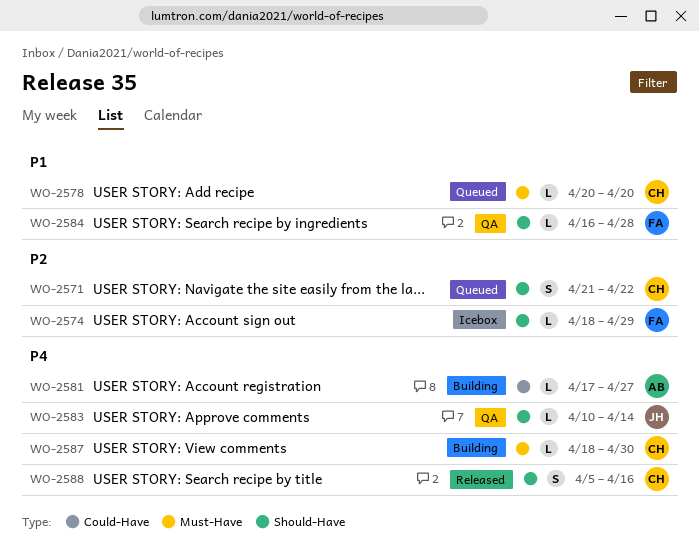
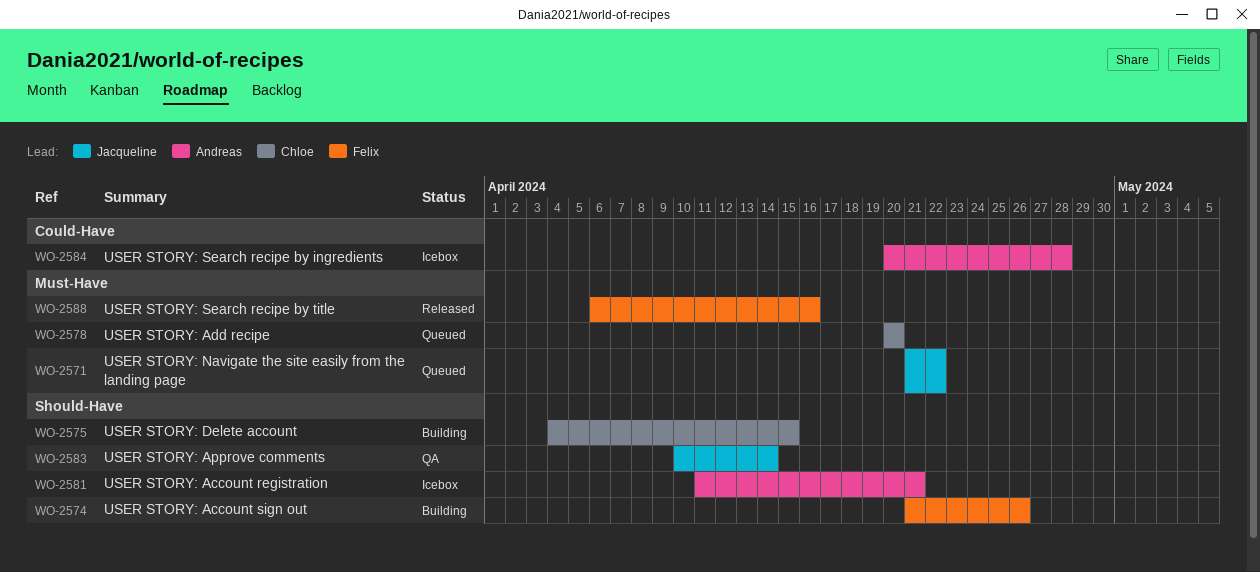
WO-2571, owner: Chloe -> Jacqueline
WO-2571, label: Should-Have -> Must-Have
WO-2574, status: Icebox -> Building
WO-2574, start: Apr 18 -> Apr 21
WO-2574, due: Apr 29 -> Apr 26
WO-2575: none -> present
WO-2581, status: Building -> Icebox
WO-2581, label: Could-Have -> Should-Have
WO-2581, start: Apr 17 -> Apr 11
WO-2581, due: Apr 27 -> Apr 21
WO-2584, status: QA -> Icebox
WO-2584, owner: Felix -> Andreas
WO-2584, label: Should-Have -> Could-Have
WO-2584, start: Apr 16 -> Apr 20
WO-2587: present -> none
WO-2588, owner: Chloe -> Felix
WO-2588, label: Should-Have -> Must-Have
WO-2588, start: Apr 5 -> Apr 6

